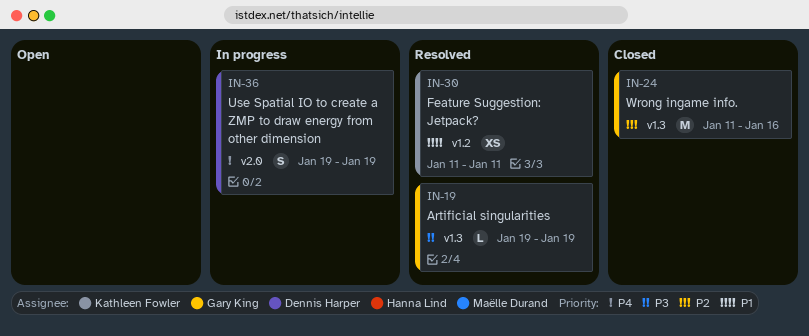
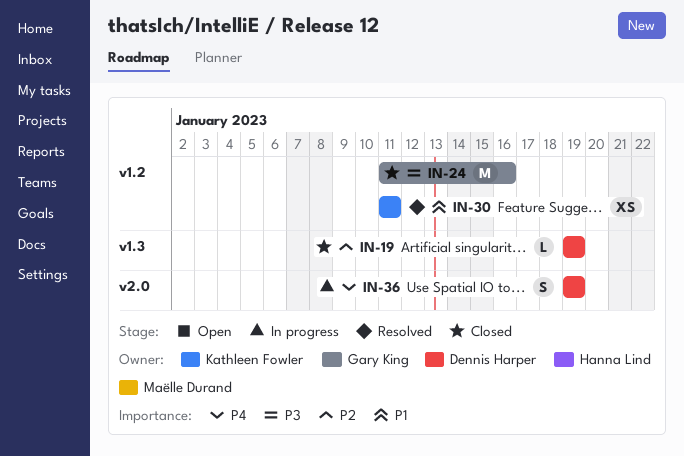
IN-19, status: Resolved -> Closed
IN-19, owner: Gary King -> Dennis Harper
IN-19, priority: P3 -> P2
IN-24, priority: P2 -> P3
IN-24, label: v1.3 -> v1.2

